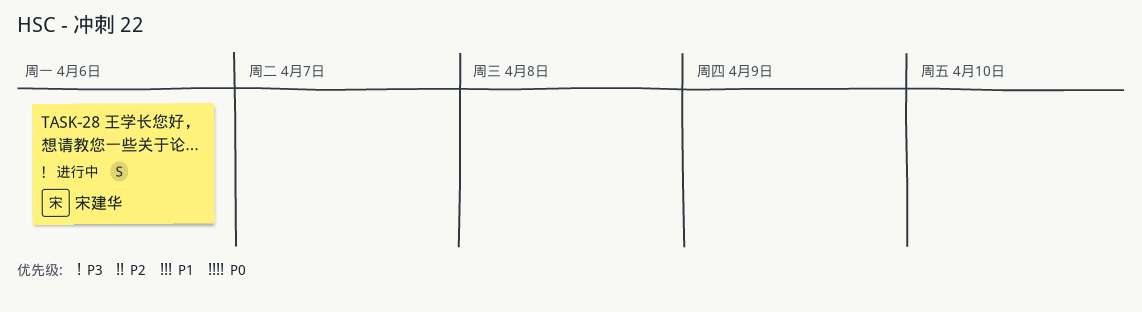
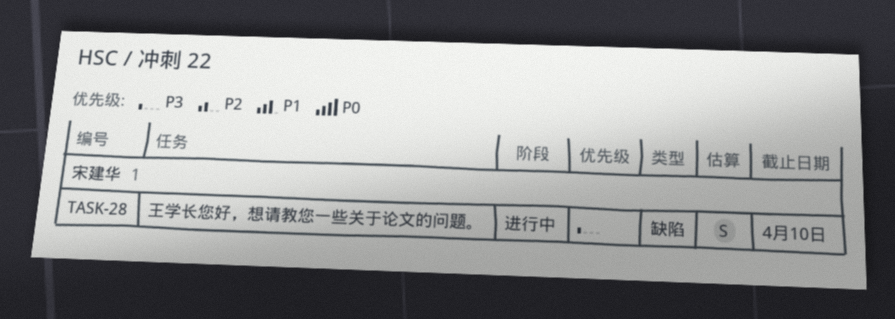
TASK-28, due: Apr 6 -> Apr 10

